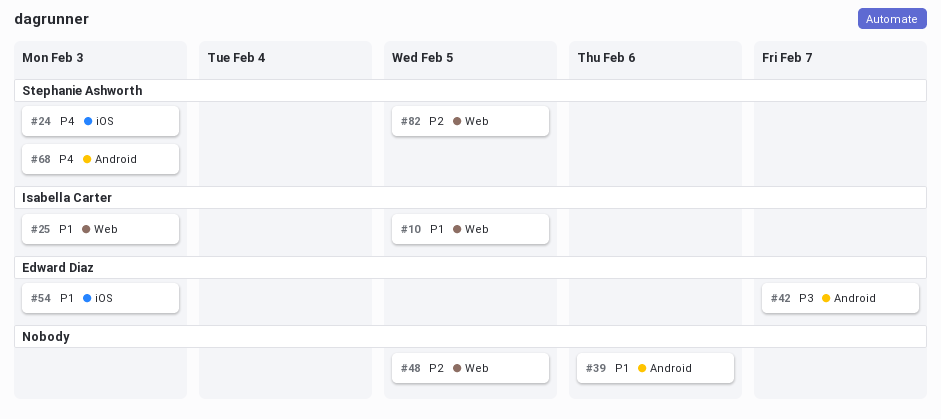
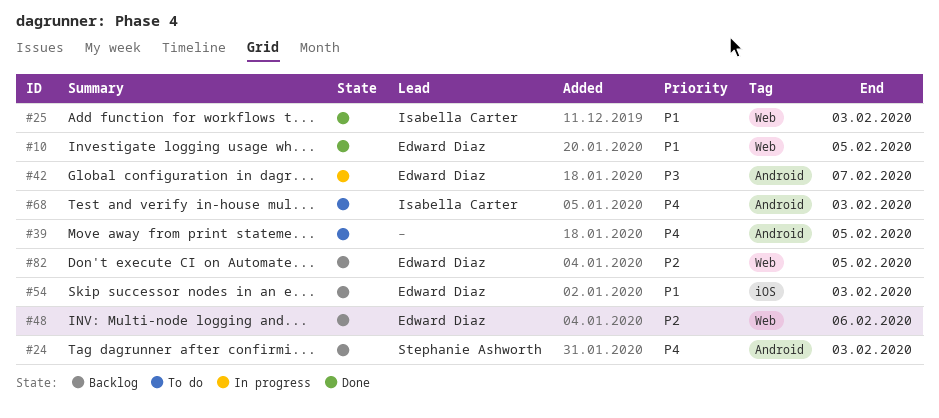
#10, owner: Isabella Carter -> Edward Diaz
#24, label: iOS -> Android
#39, priority: P1 -> P4
#39, due: Feb 6 -> Feb 5
#48, owner: none -> Edward Diaz
#48, due: Feb 5 -> Feb 6
#68, owner: Stephanie Ashworth -> Isabella Carter
#82, owner: Stephanie Ashworth -> Edward Diaz

